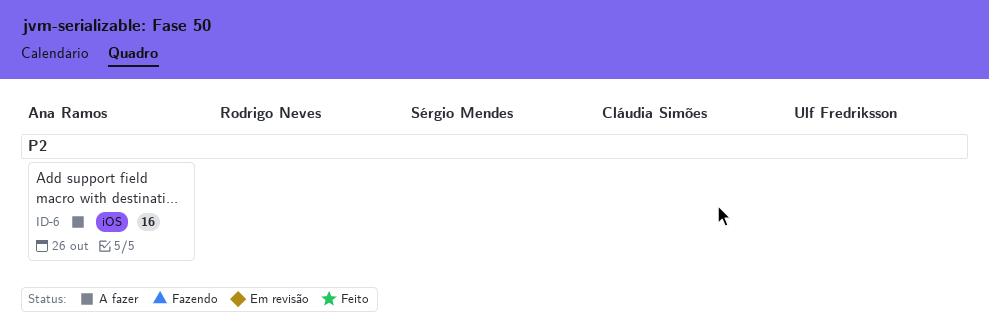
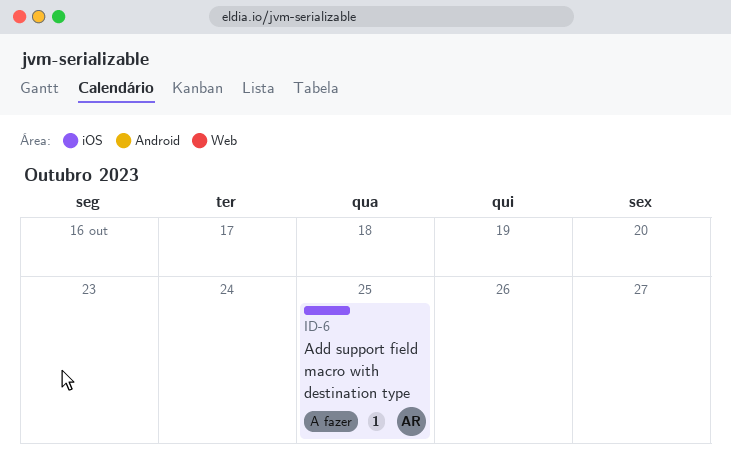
ID-6, estimate: 16 -> 1
ID-6, due: Oct 26 -> Oct 25

